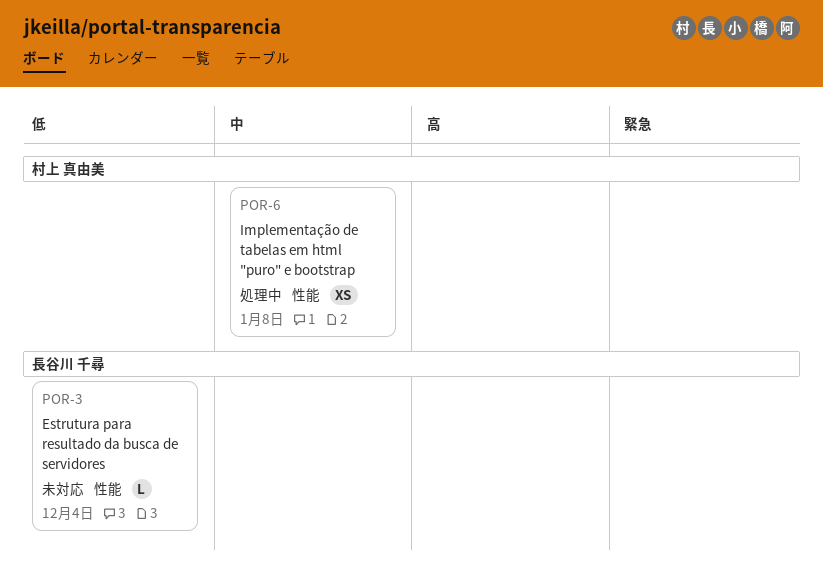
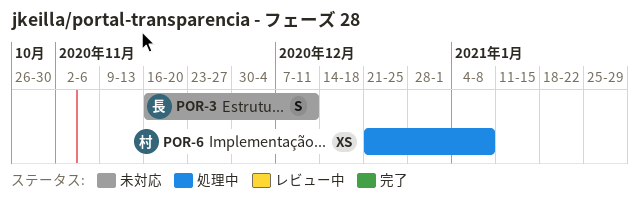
POR-3, estimate: L -> S
POR-3, due: Dec 4 -> Dec 11

